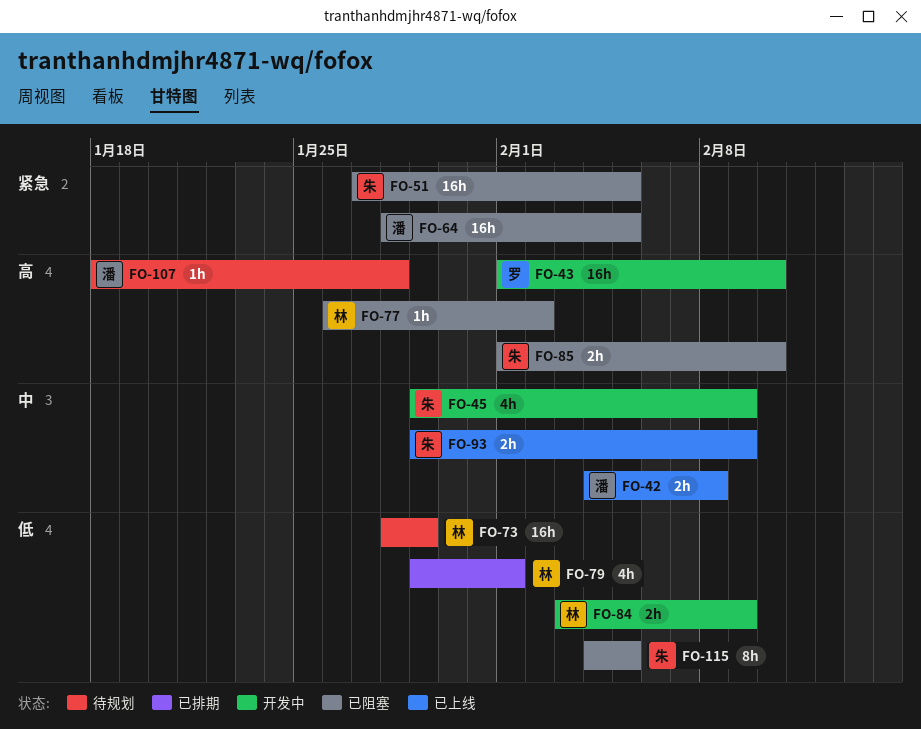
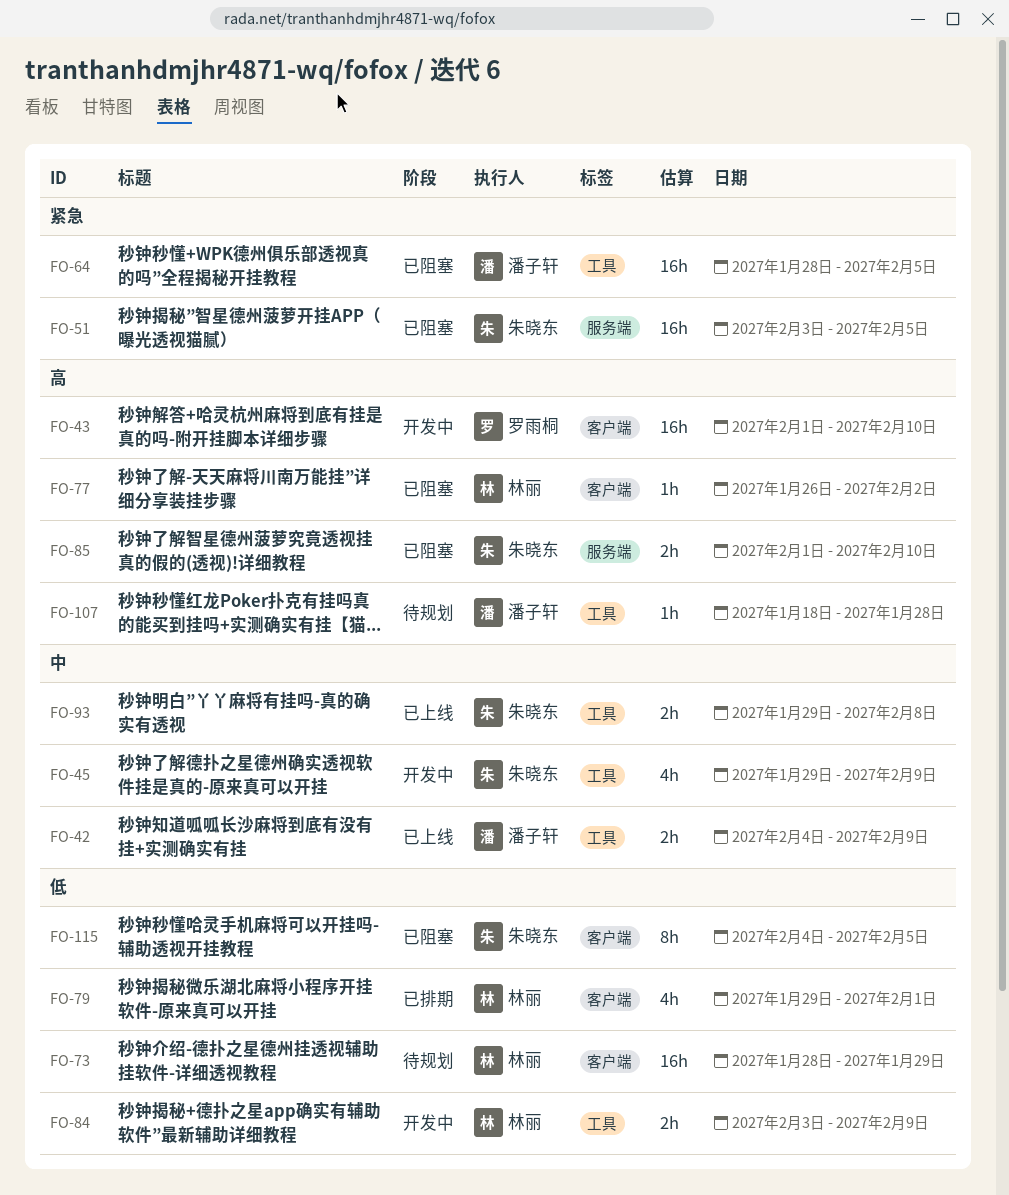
FO-42, due: Feb 8 -> Feb 9
FO-51, start: Jan 27 -> Feb 3
FO-93, due: Feb 9 -> Feb 8

